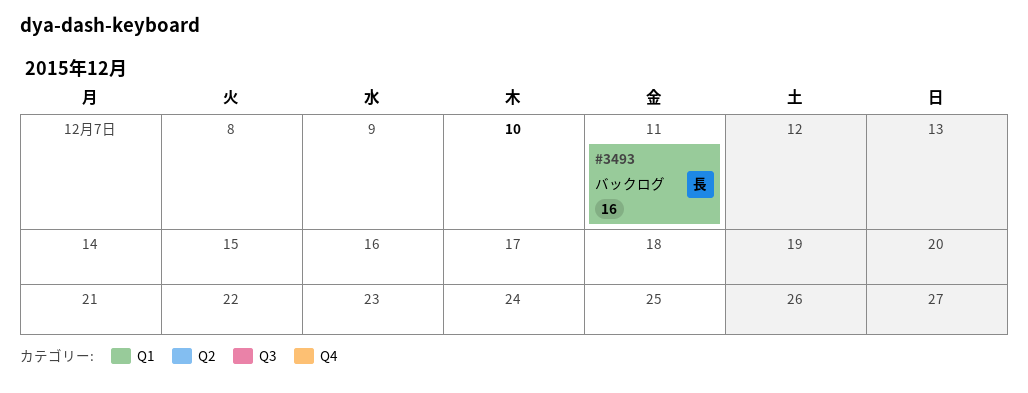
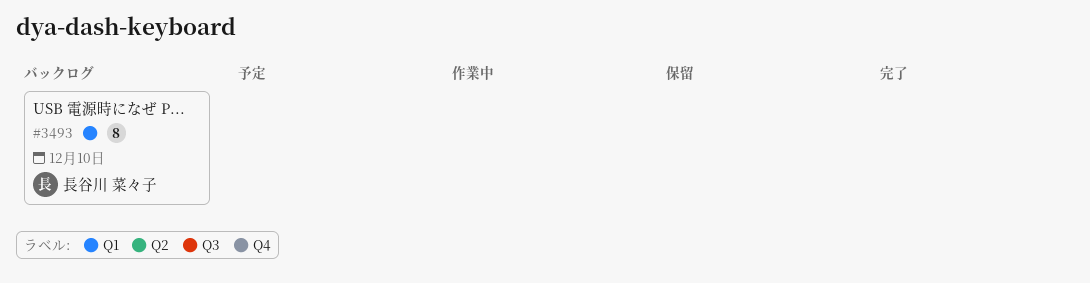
#3493, estimate: 16 -> 8
#3493, due: Dec 11 -> Dec 10

